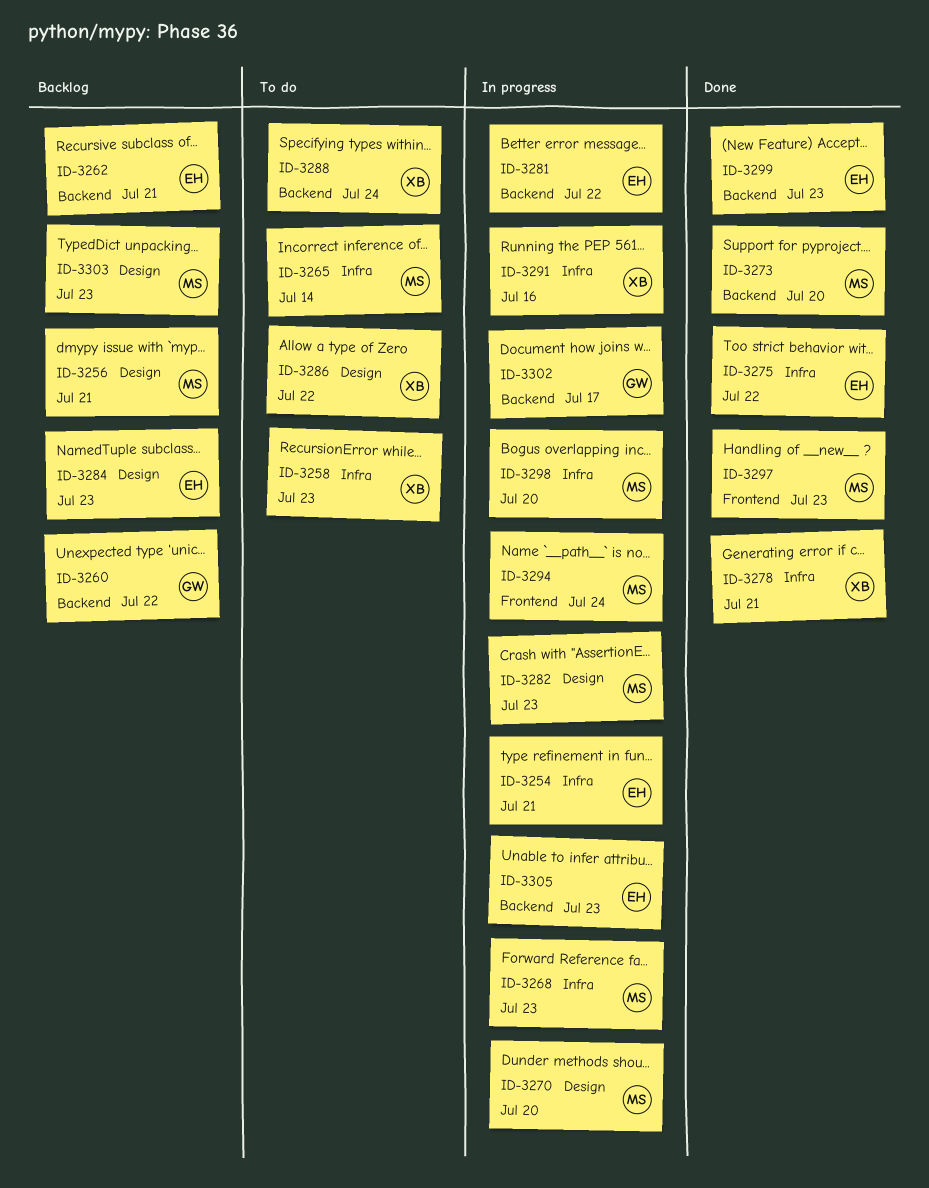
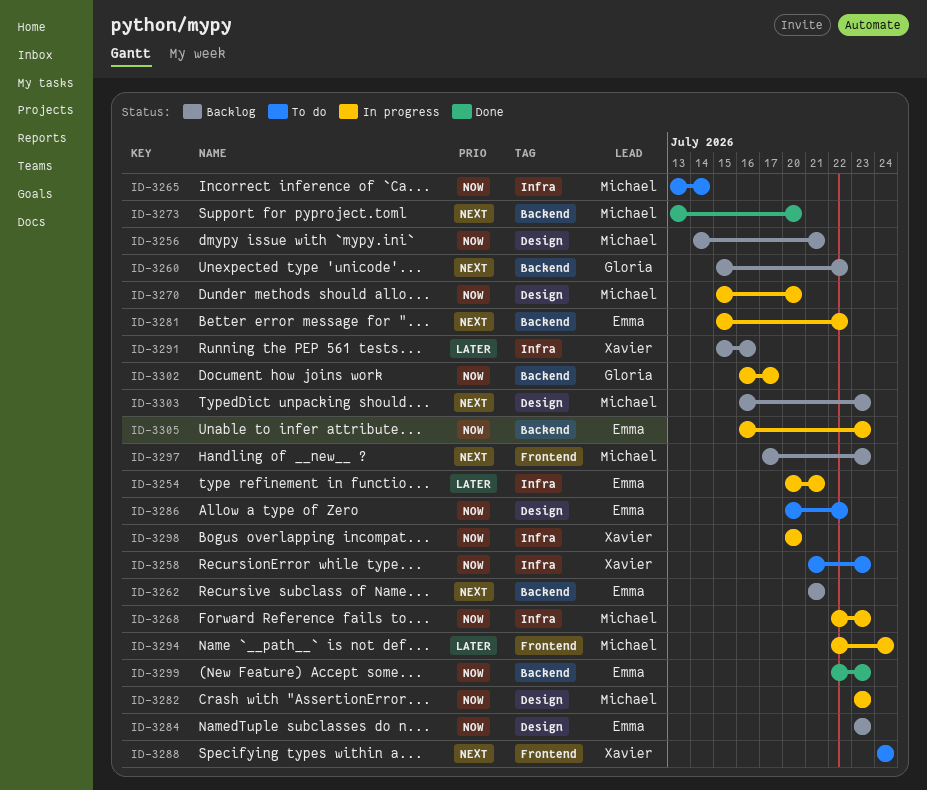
ID-3275: present -> none
ID-3278: present -> none
ID-3286, owner: Xavier -> Emma
ID-3288, label: Backend -> Frontend
ID-3291, status: In progress -> Backlog
ID-3297, status: Done -> Backlog
ID-3298, owner: Michael -> Xavier

